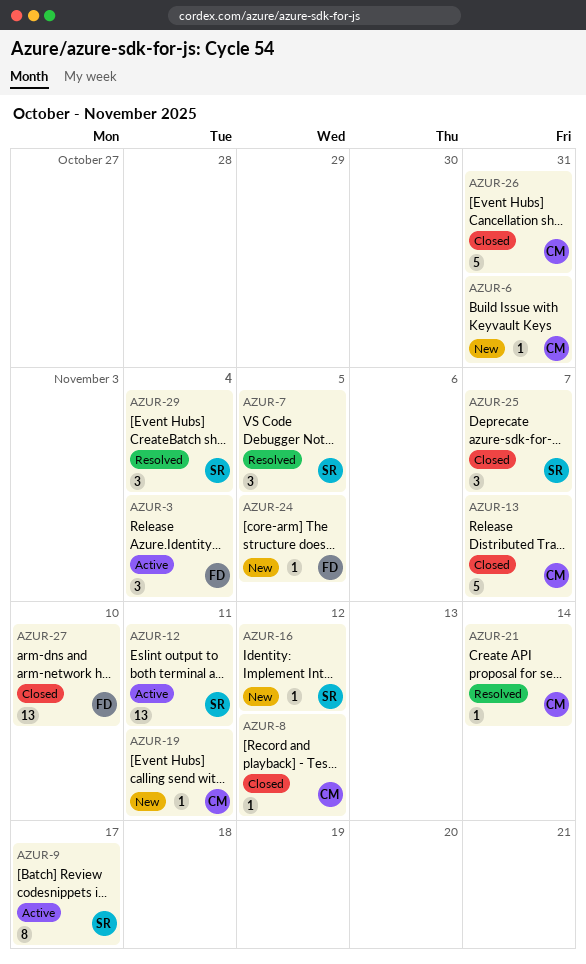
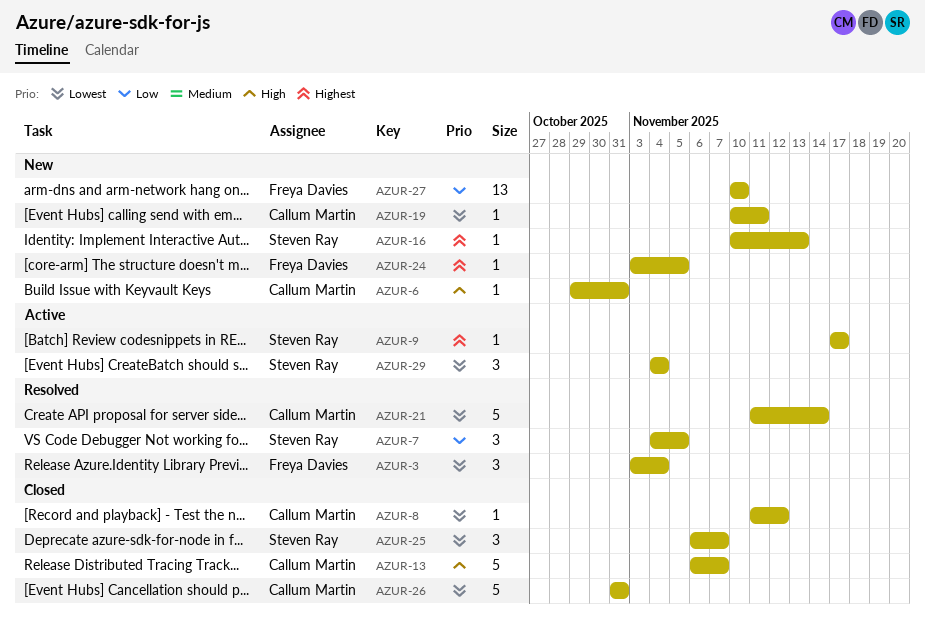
AZUR-3, status: Active -> Resolved
AZUR-9, estimate: 8 -> 1
AZUR-12: present -> none
AZUR-16, due: Nov 12 -> Nov 13
AZUR-21, estimate: 1 -> 5
AZUR-27, status: Closed -> New
AZUR-29, status: Resolved -> Active

